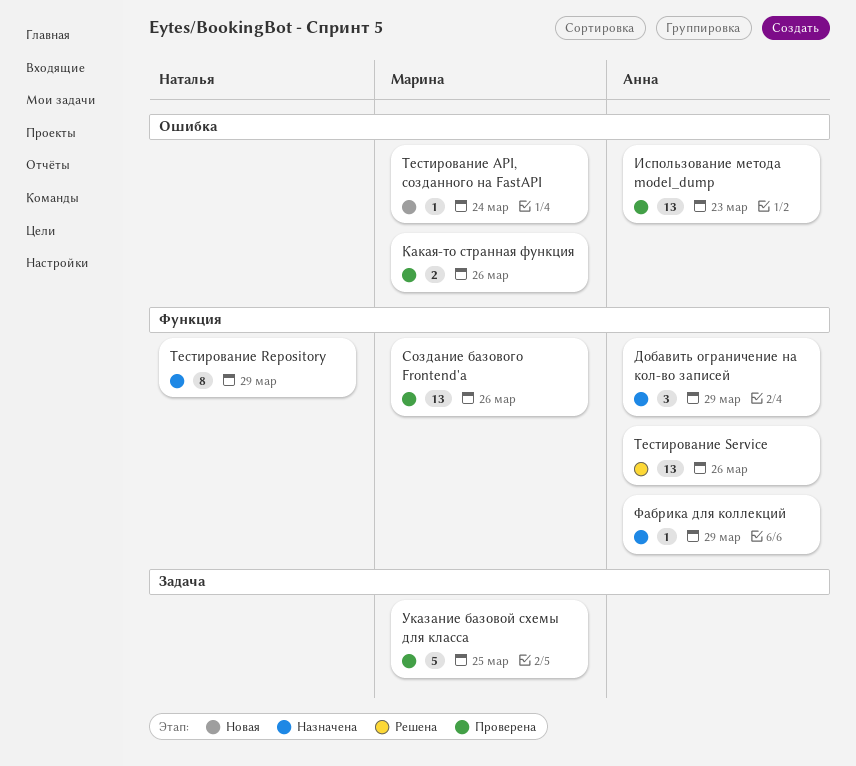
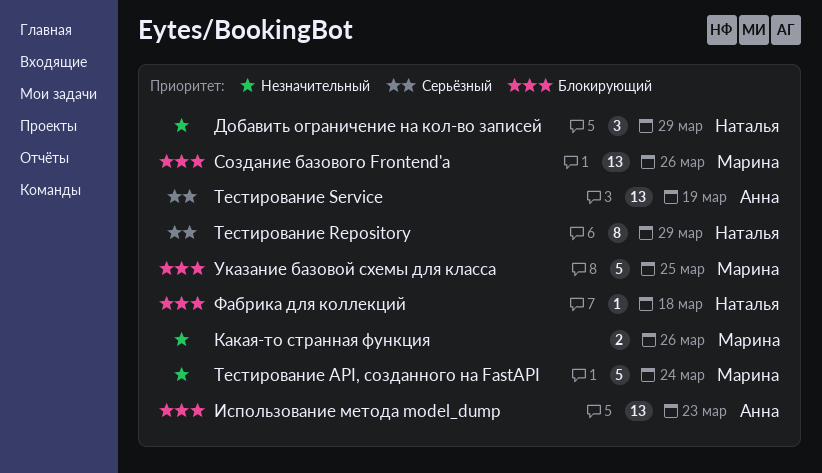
Добавить ограничение на кол-во записей, owner: Анна -> Наталья
Тестирование API, созданного на FastAPI, estimate: 1 -> 5
Тестирование Service, due: Mar 26 -> Mar 19
Фабрика для коллекций, owner: Анна -> Наталья
Фабрика для коллекций, due: Mar 29 -> Mar 18

